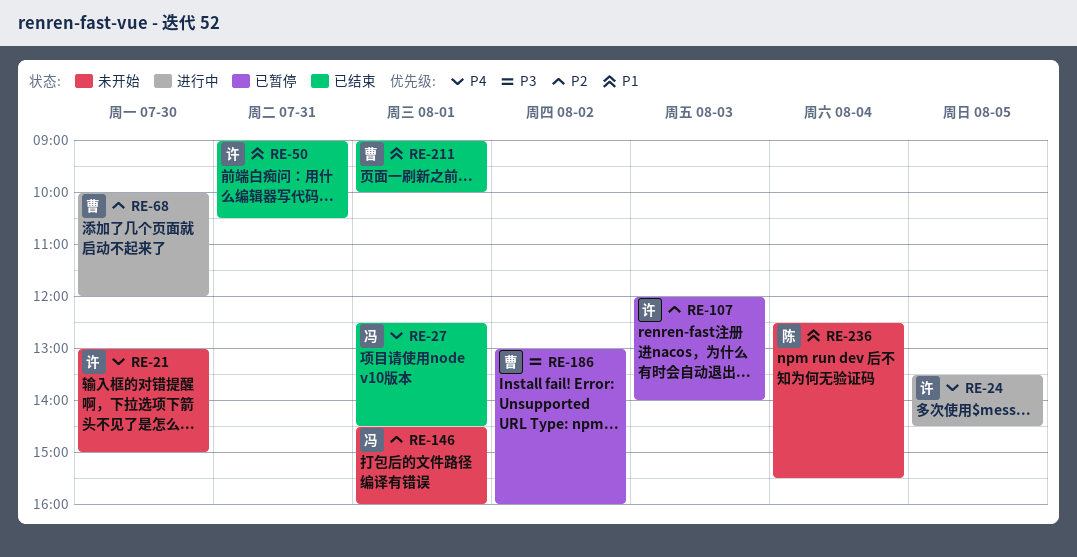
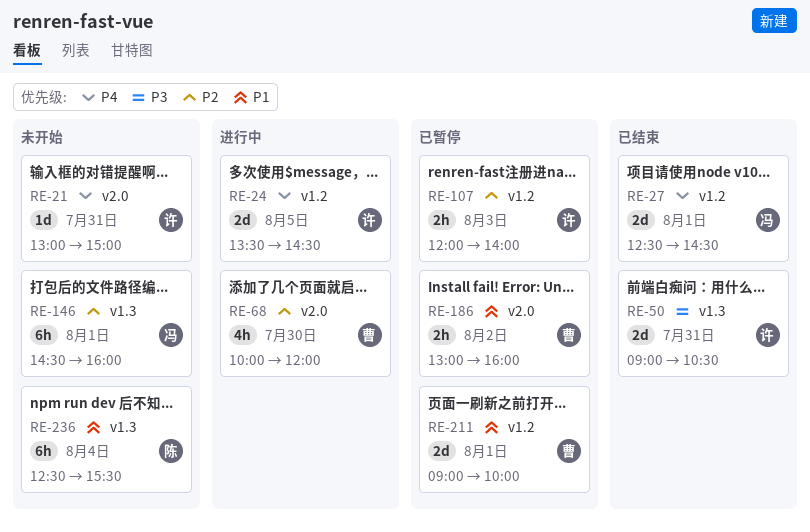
RE-21, day: Jul 30 -> Jul 31
RE-50, priority: P1 -> P3
RE-186, priority: P3 -> P1
RE-211, status: 已结束 -> 已暂停

